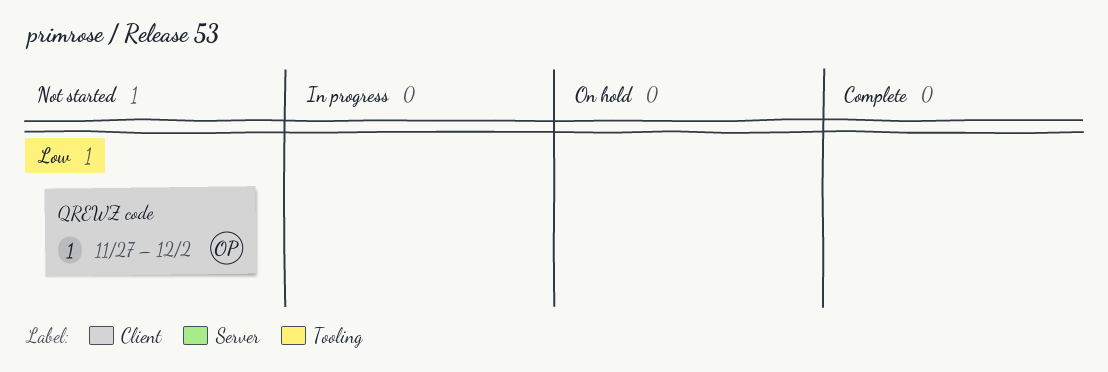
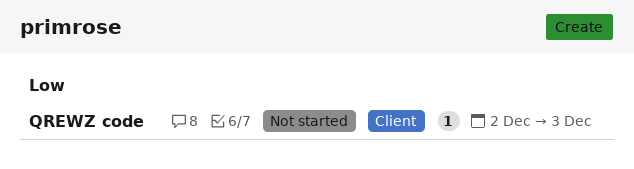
QREWZ code, start: Nov 27 -> Dec 2
QREWZ code, due: Dec 2 -> Dec 3

